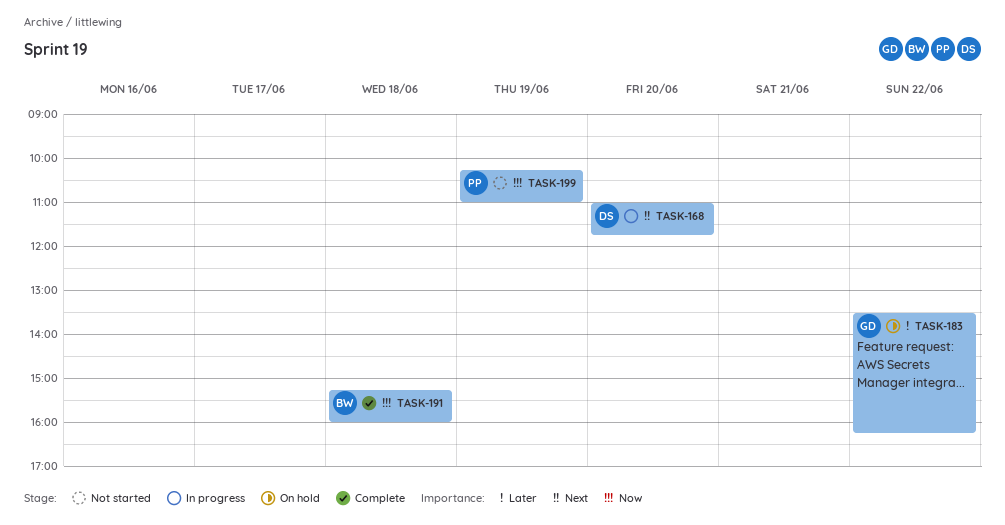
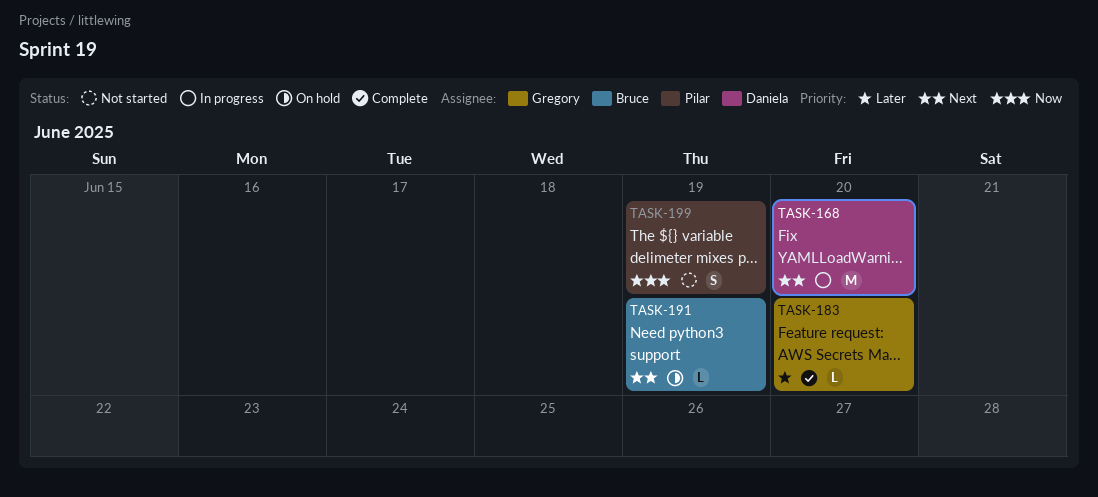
TASK-183, status: On hold -> Complete
TASK-183, day: Jun 22 -> Jun 20
TASK-191, status: Complete -> On hold
TASK-191, priority: Now -> Next
TASK-191, day: Jun 18 -> Jun 19

